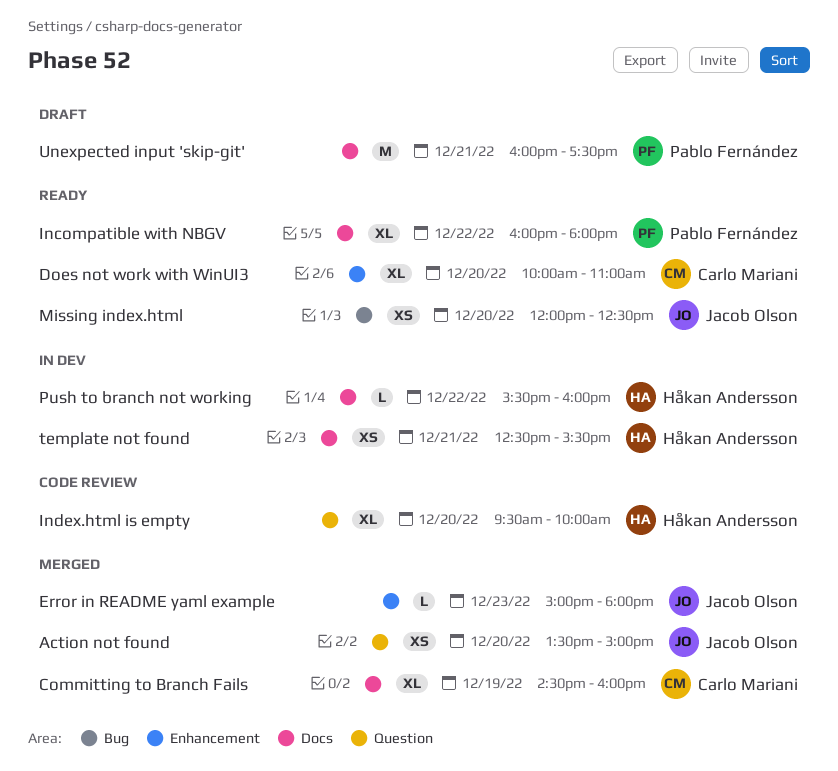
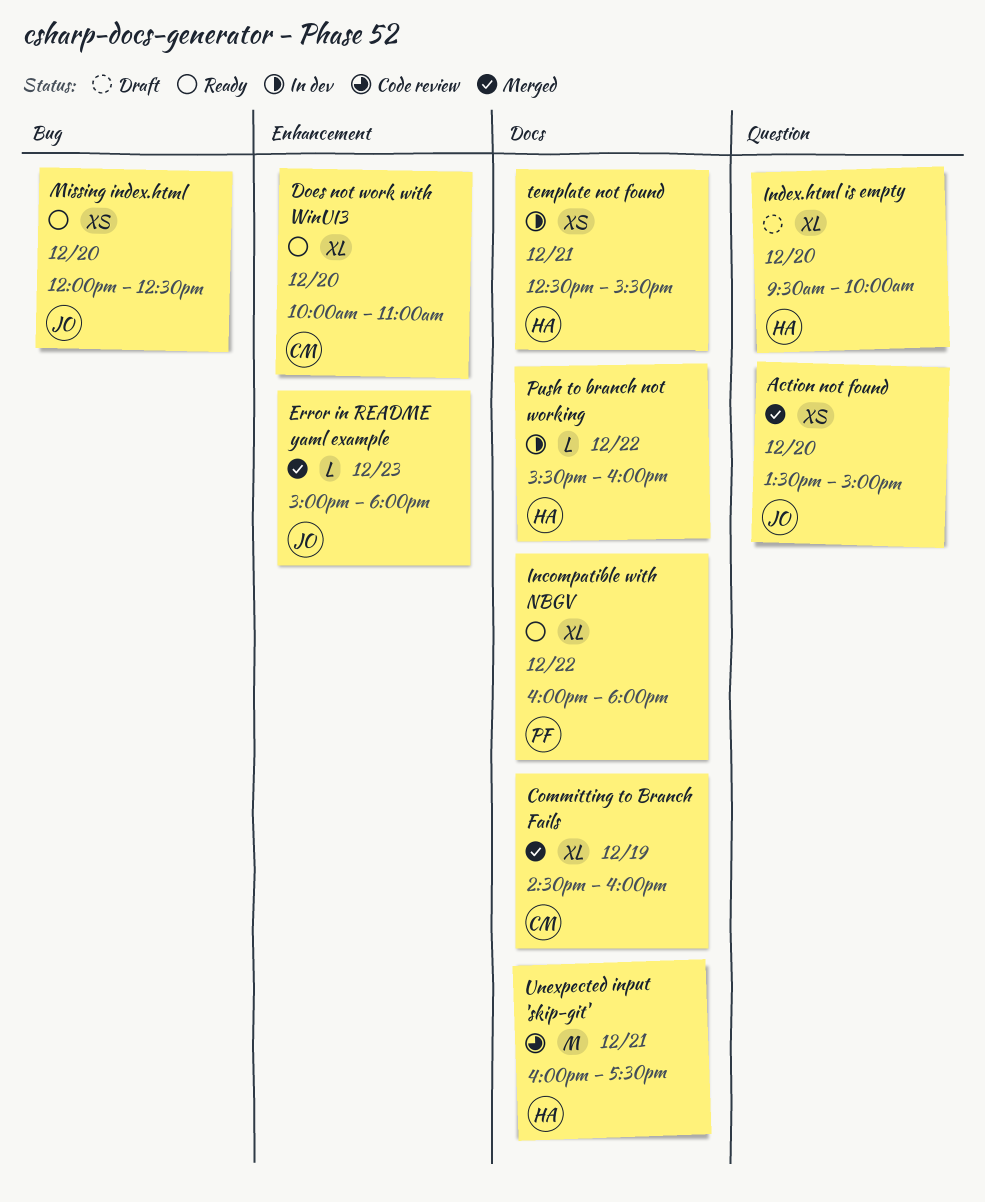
Index.html is empty, status: Code review -> Draft
Unexpected input 'skip-git', status: Draft -> Code review
Unexpected input 'skip-git', owner: Pablo Fernández -> Håkan Andersson

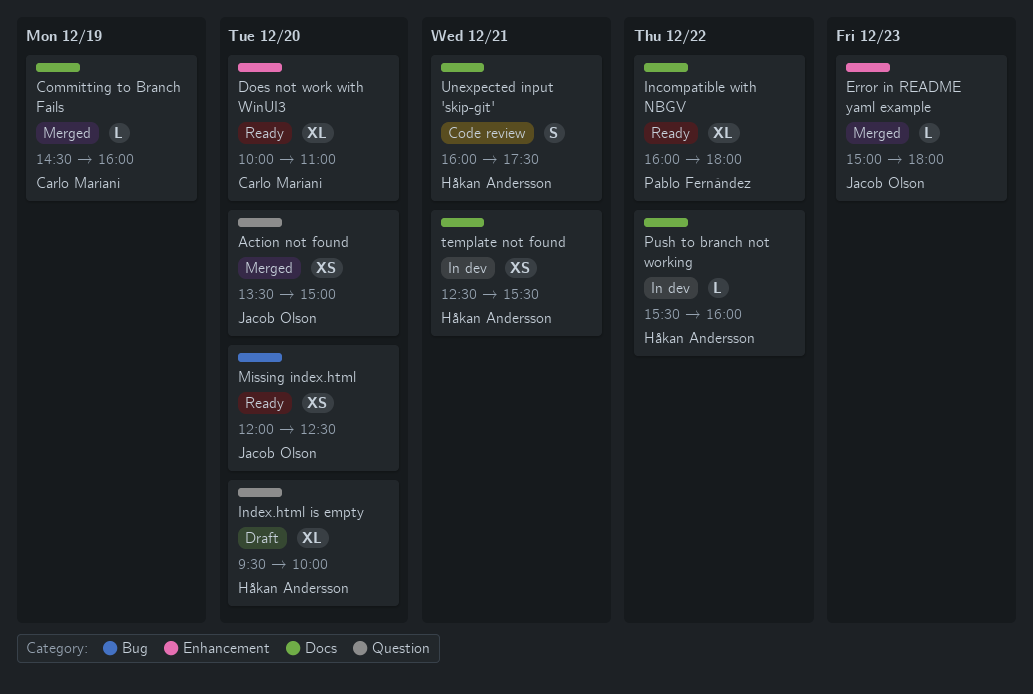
Committing to Branch Fails, estimate: XL -> L
Unexpected input 'skip-git', estimate: M -> S

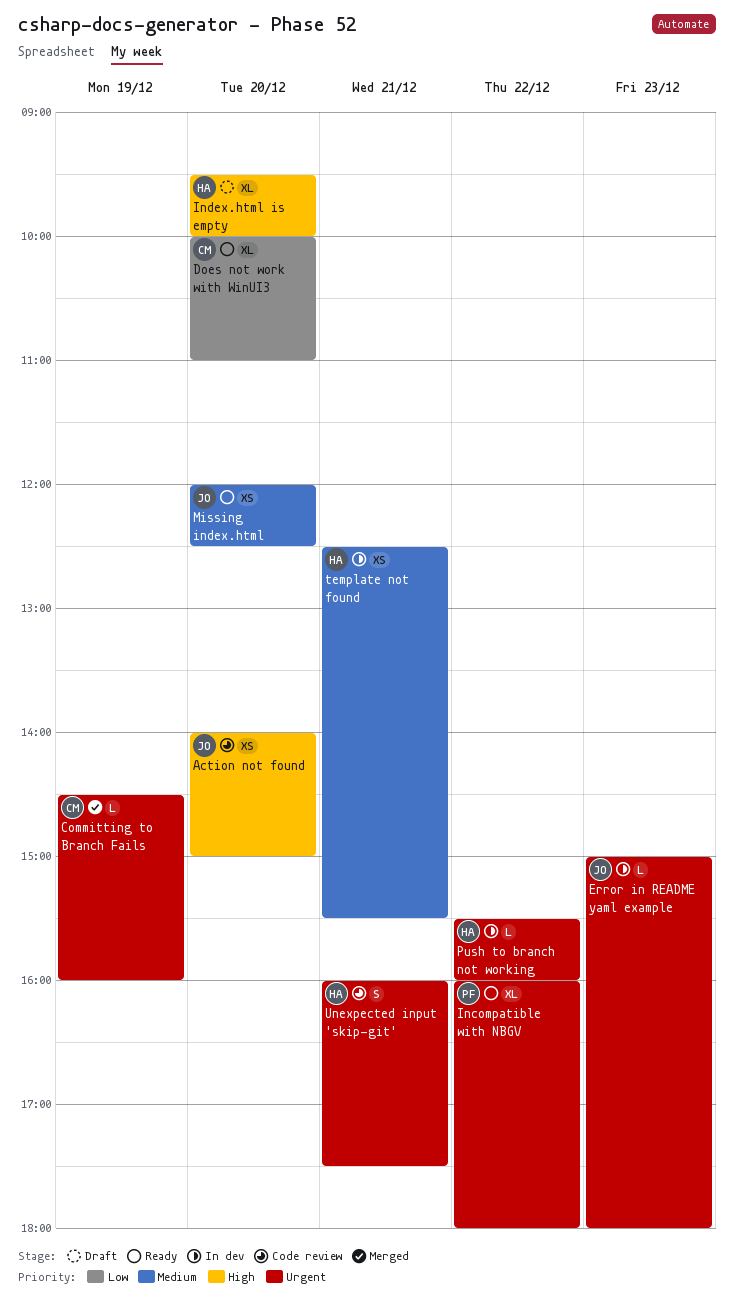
Action not found, status: Merged -> Code review
Action not found, begins: 13:30 -> 14:00
Error in README yaml example, status: Merged -> In dev

